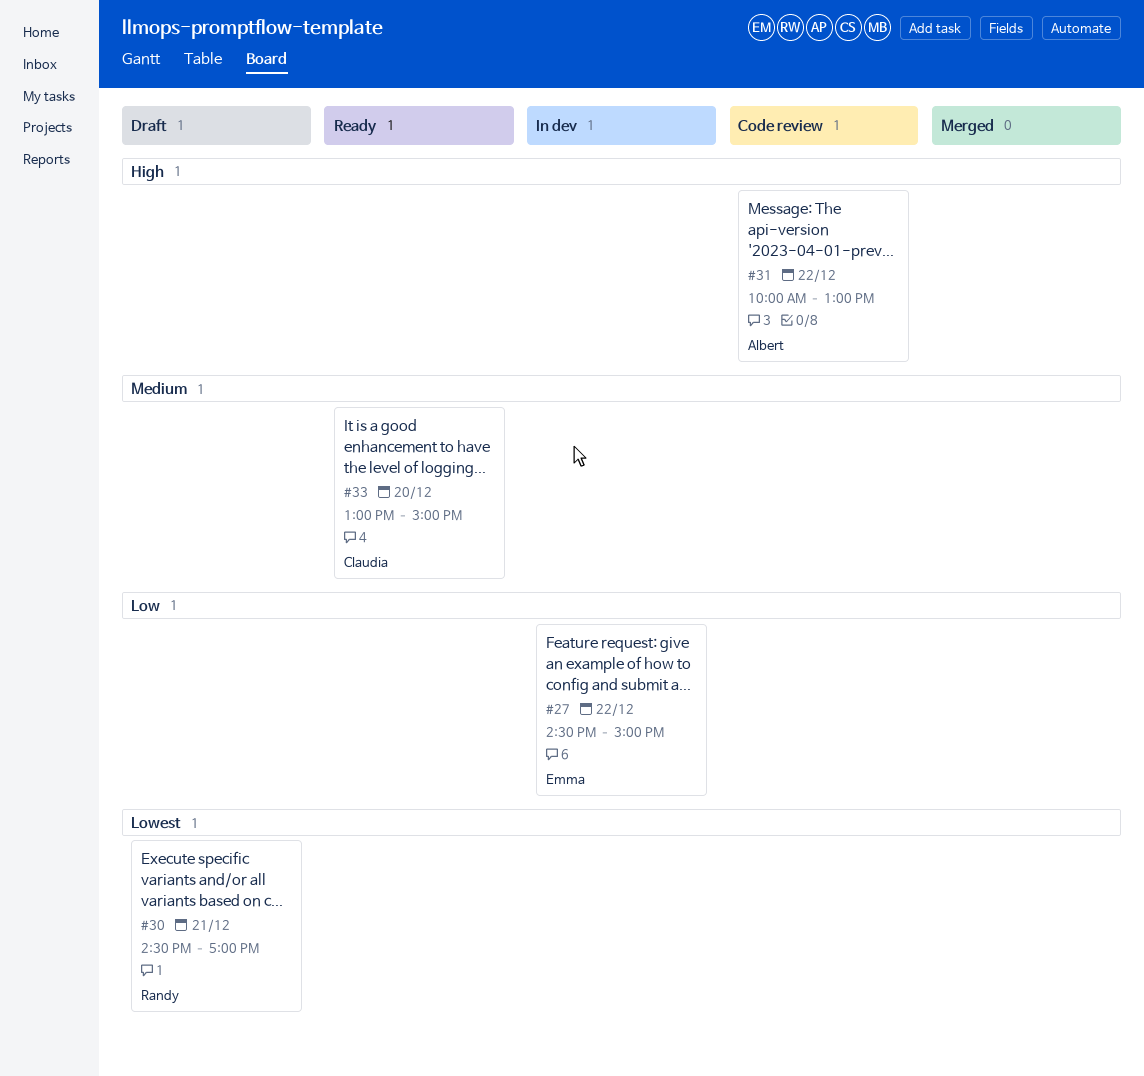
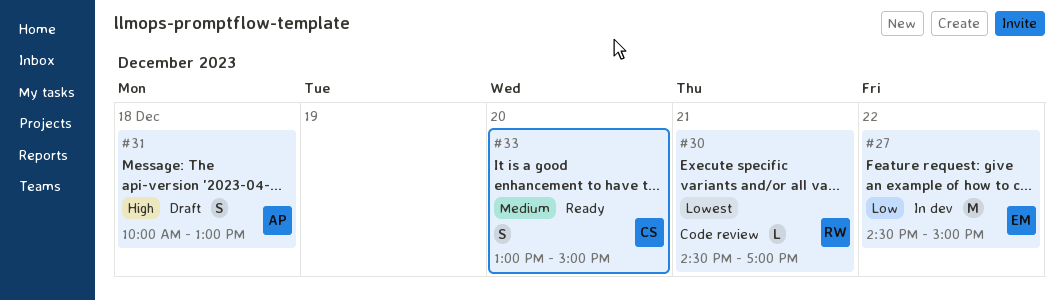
#30, status: Draft -> Code review
#31, status: Code review -> Draft
#31, day: Dec 22 -> Dec 18

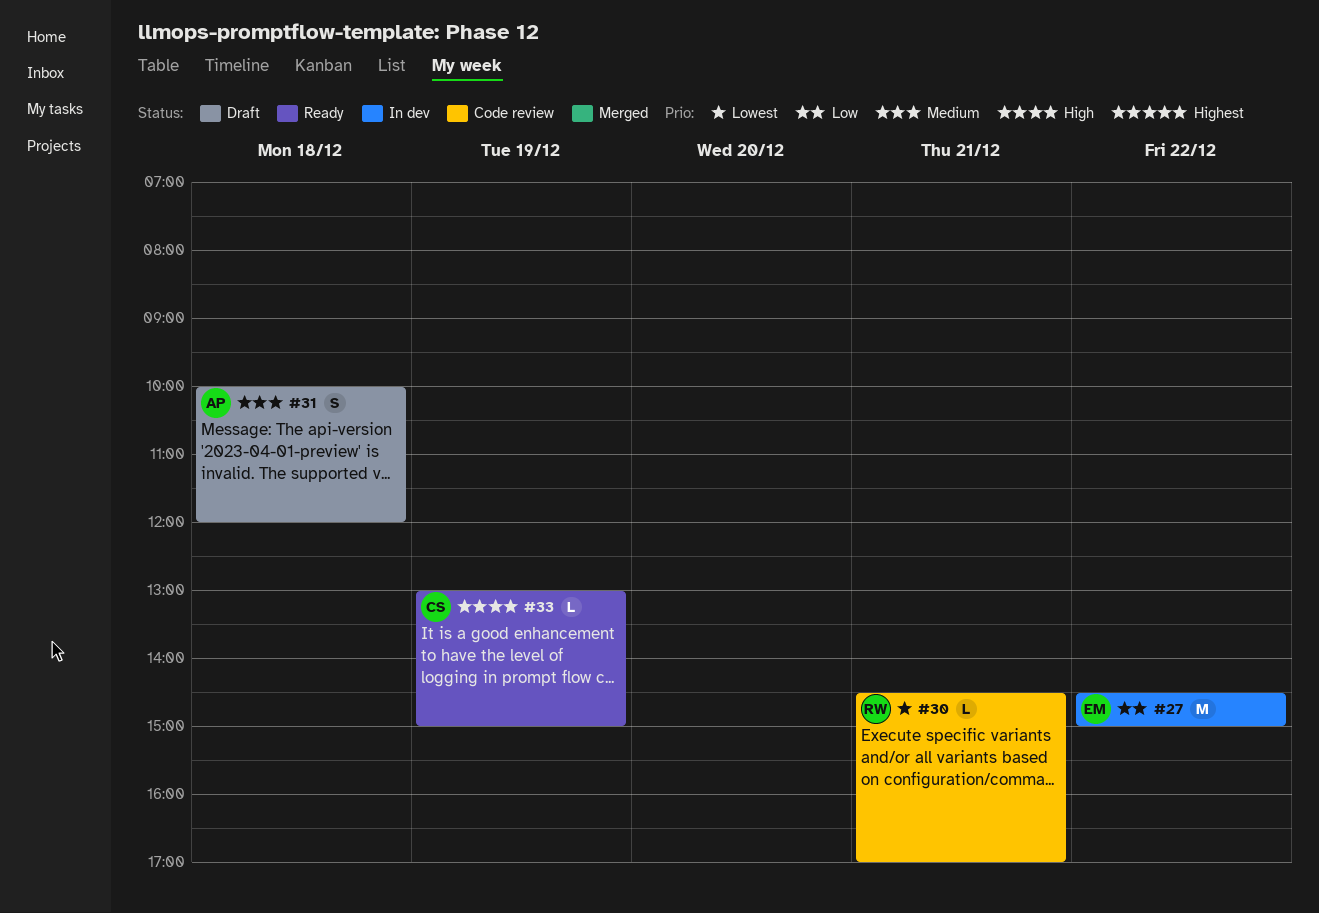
#31, priority: High -> Medium
#31, ends: 13:00 -> 12:00
#33, priority: Medium -> High
#33, estimate: S -> L
#33, day: Dec 20 -> Dec 19

